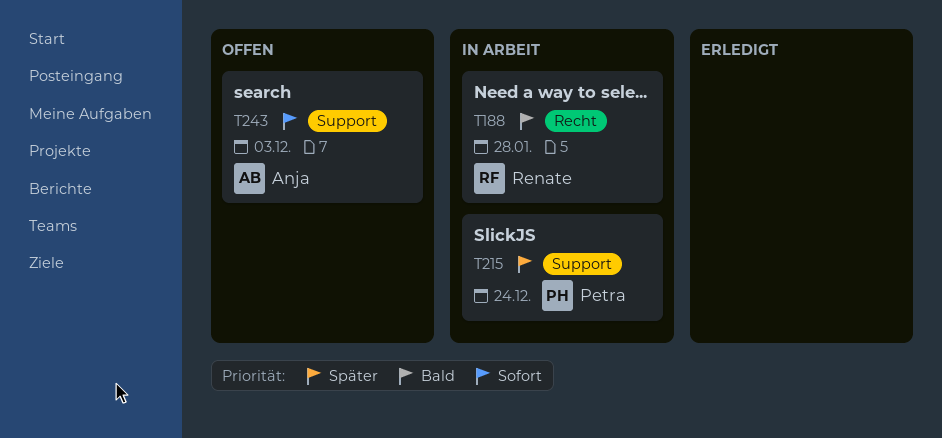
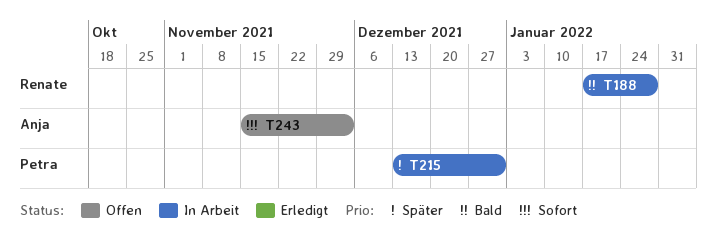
T215, due: Dec 24 -> Dec 31

